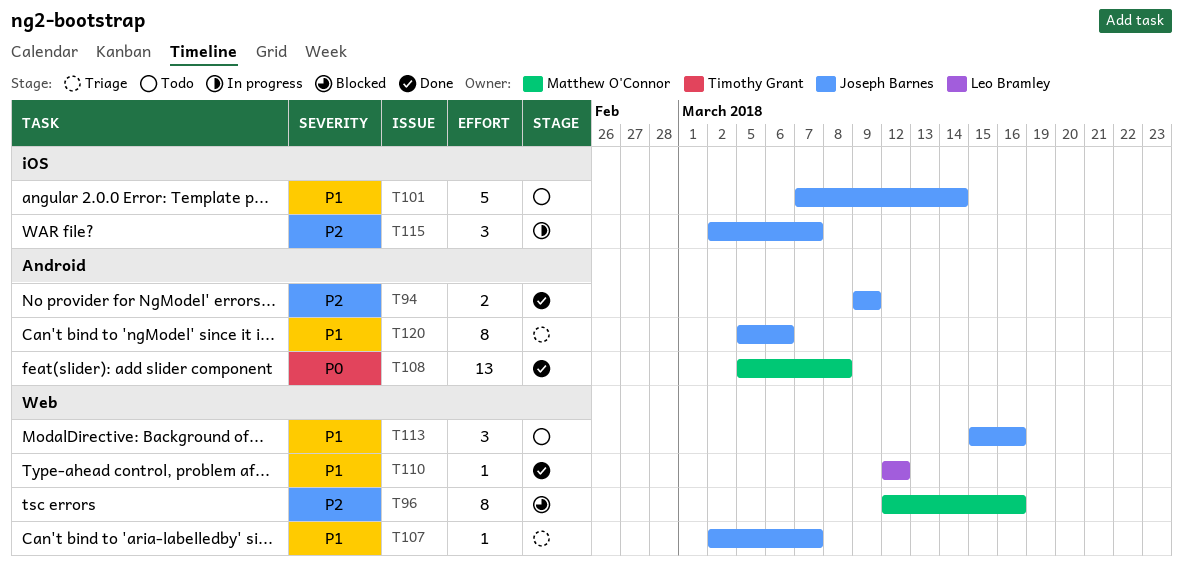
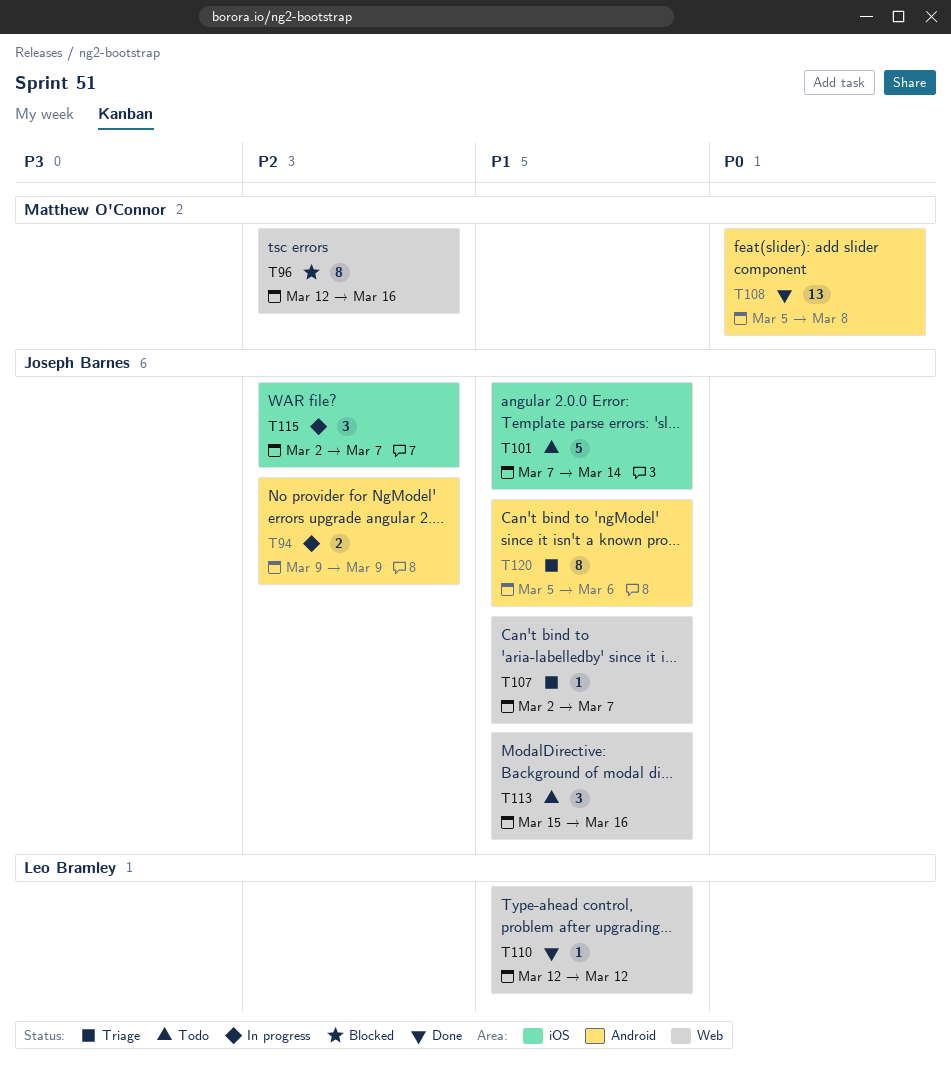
T94, status: Done -> In progress

